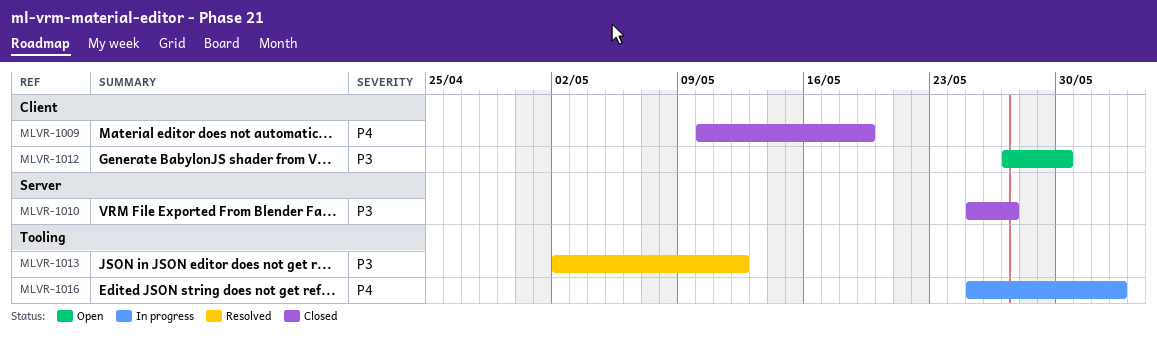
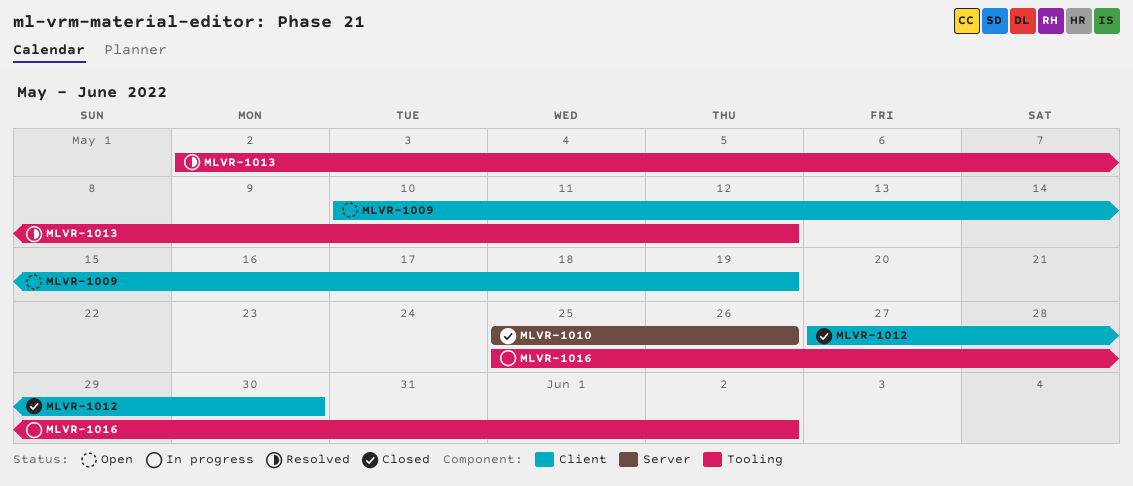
MLVR-1009, status: Closed -> Open
MLVR-1010, due: May 27 -> May 26
MLVR-1012, status: Open -> Closed

